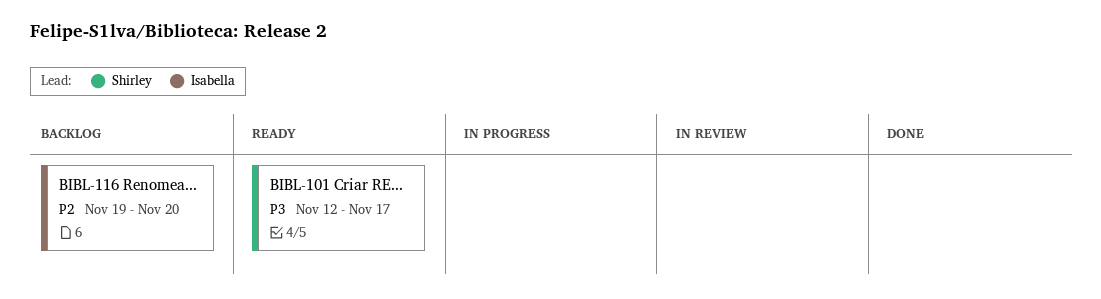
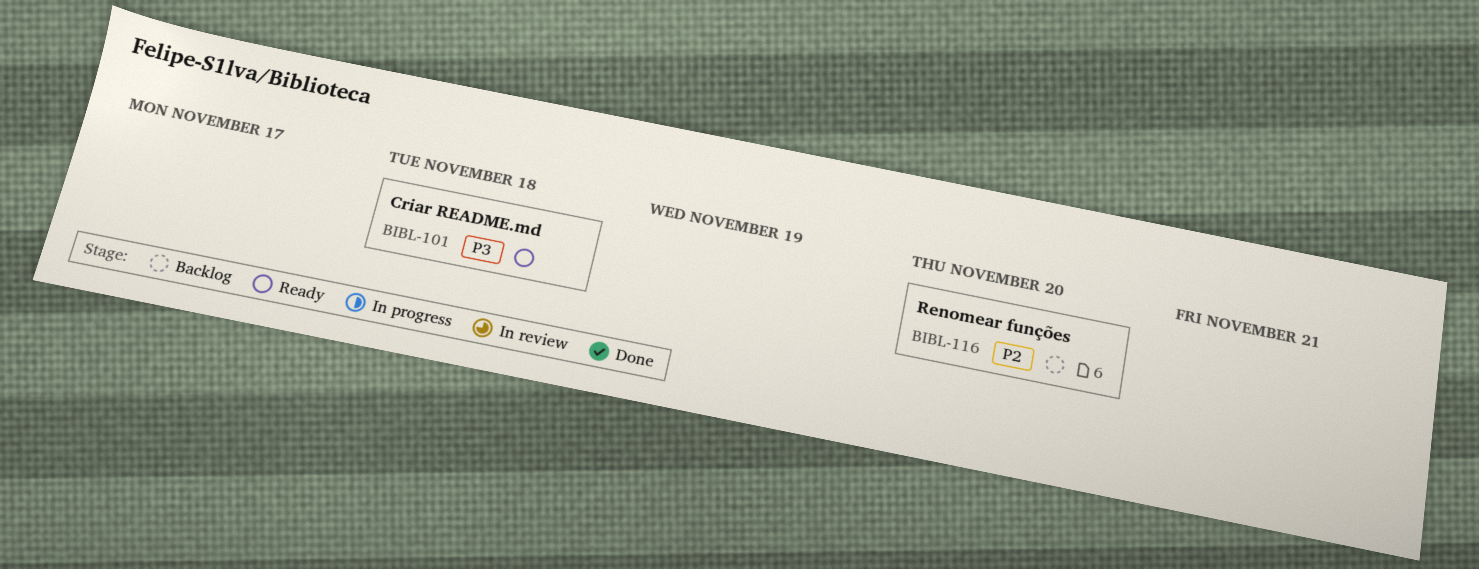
BIBL-101, due: Nov 17 -> Nov 18

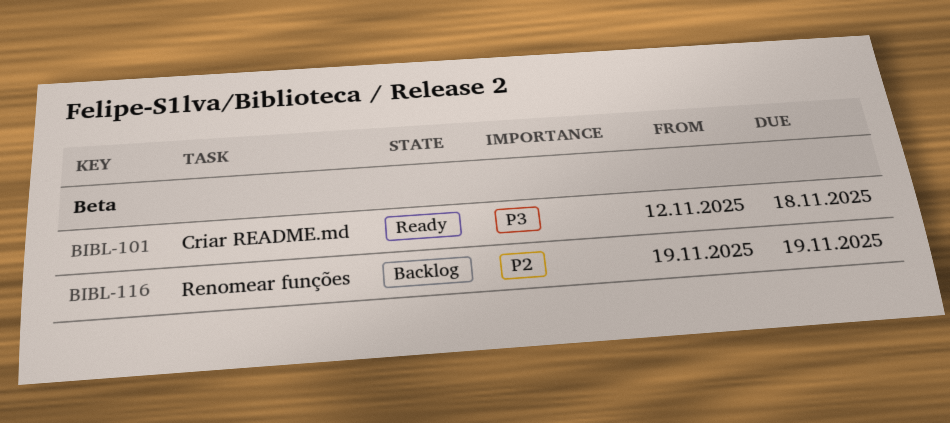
BIBL-116, due: Nov 20 -> Nov 19

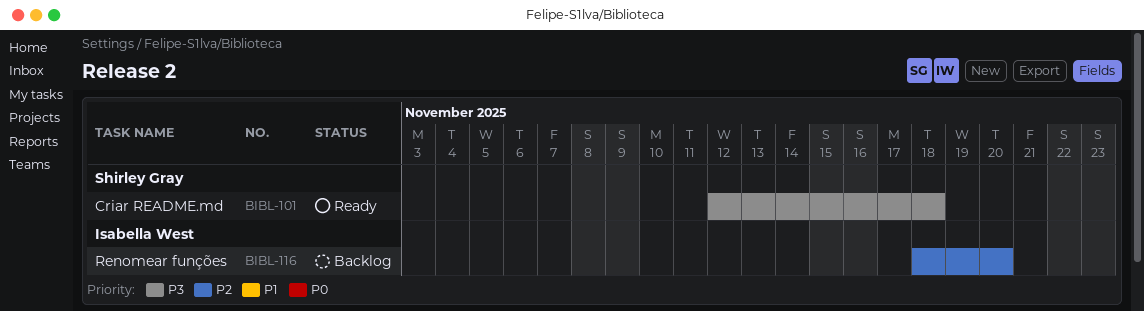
BIBL-116, start: Nov 19 -> Nov 18
BIBL-116, due: Nov 19 -> Nov 20

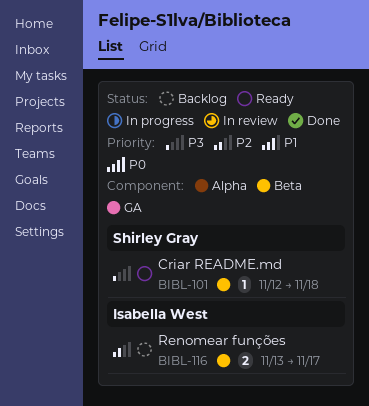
BIBL-116, start: Nov 18 -> Nov 13
BIBL-116, due: Nov 20 -> Nov 17

